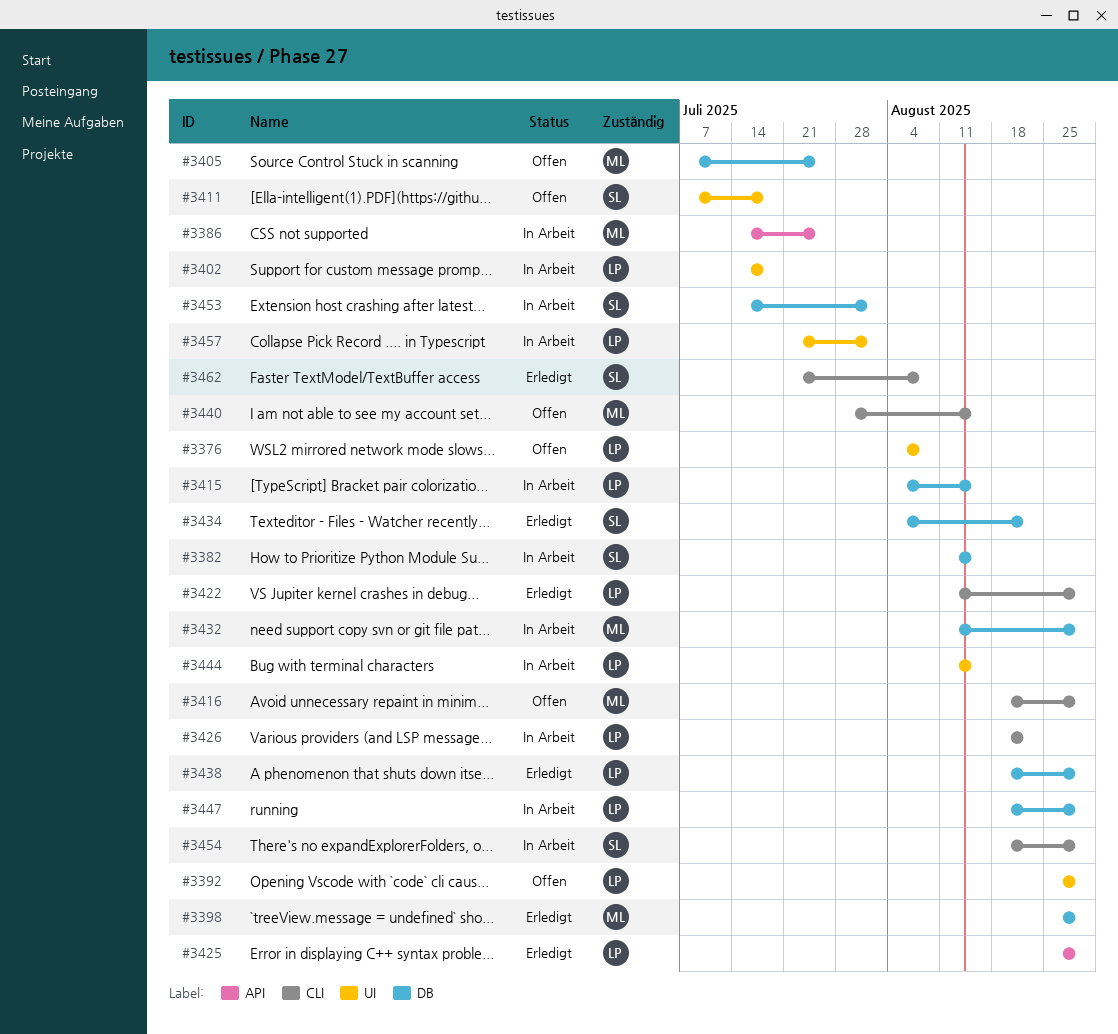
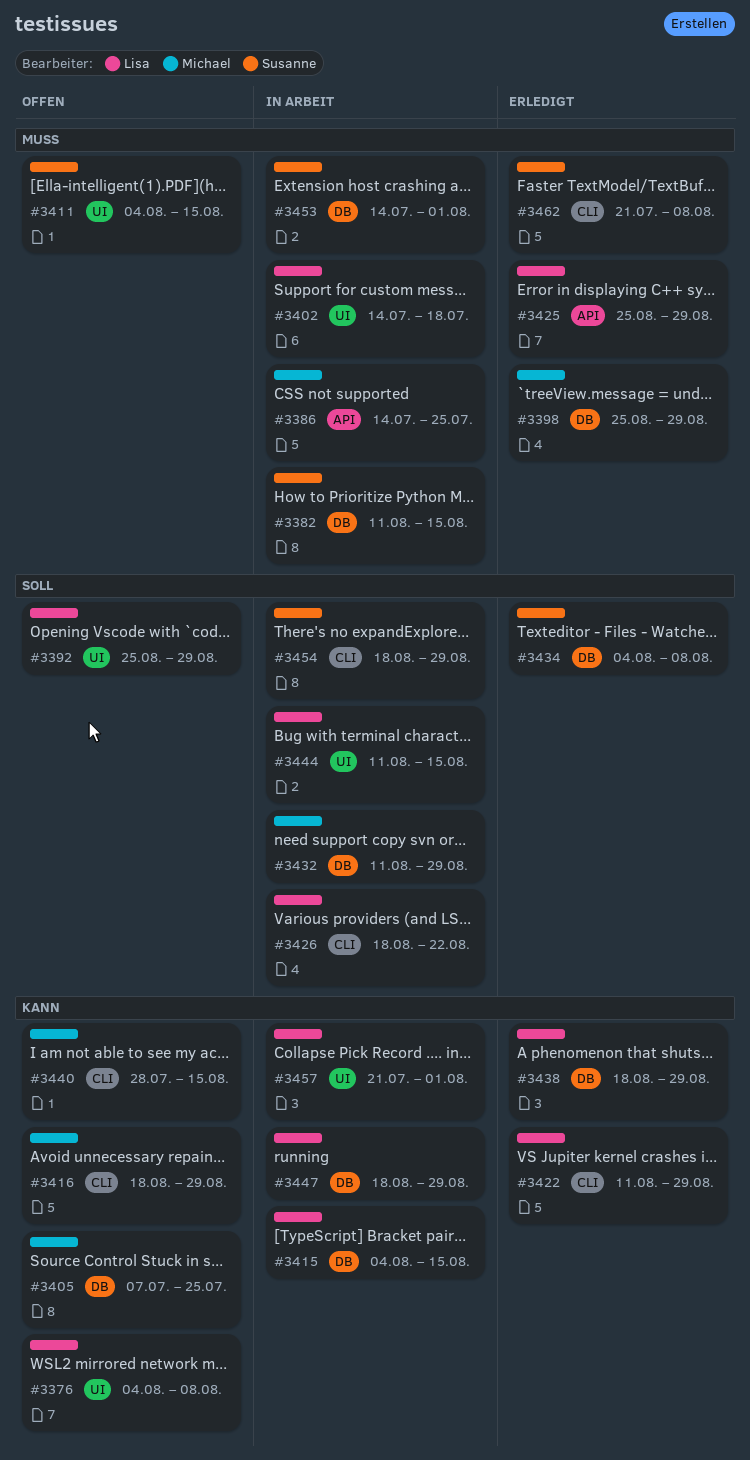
#3411, start: Jul 7 -> Aug 4
#3411, due: Jul 18 -> Aug 15
#3434, due: Aug 22 -> Aug 8

